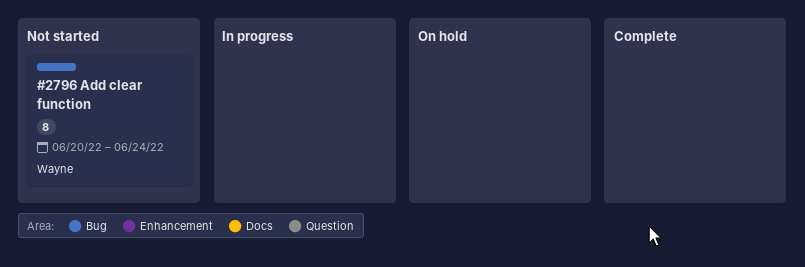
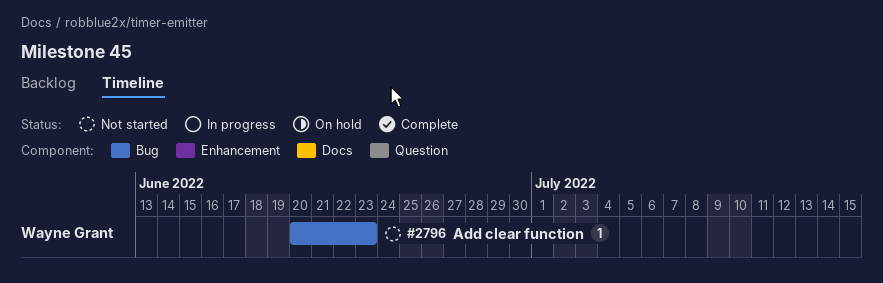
#2796, estimate: 8 -> 1
#2796, due: Jun 24 -> Jun 23

